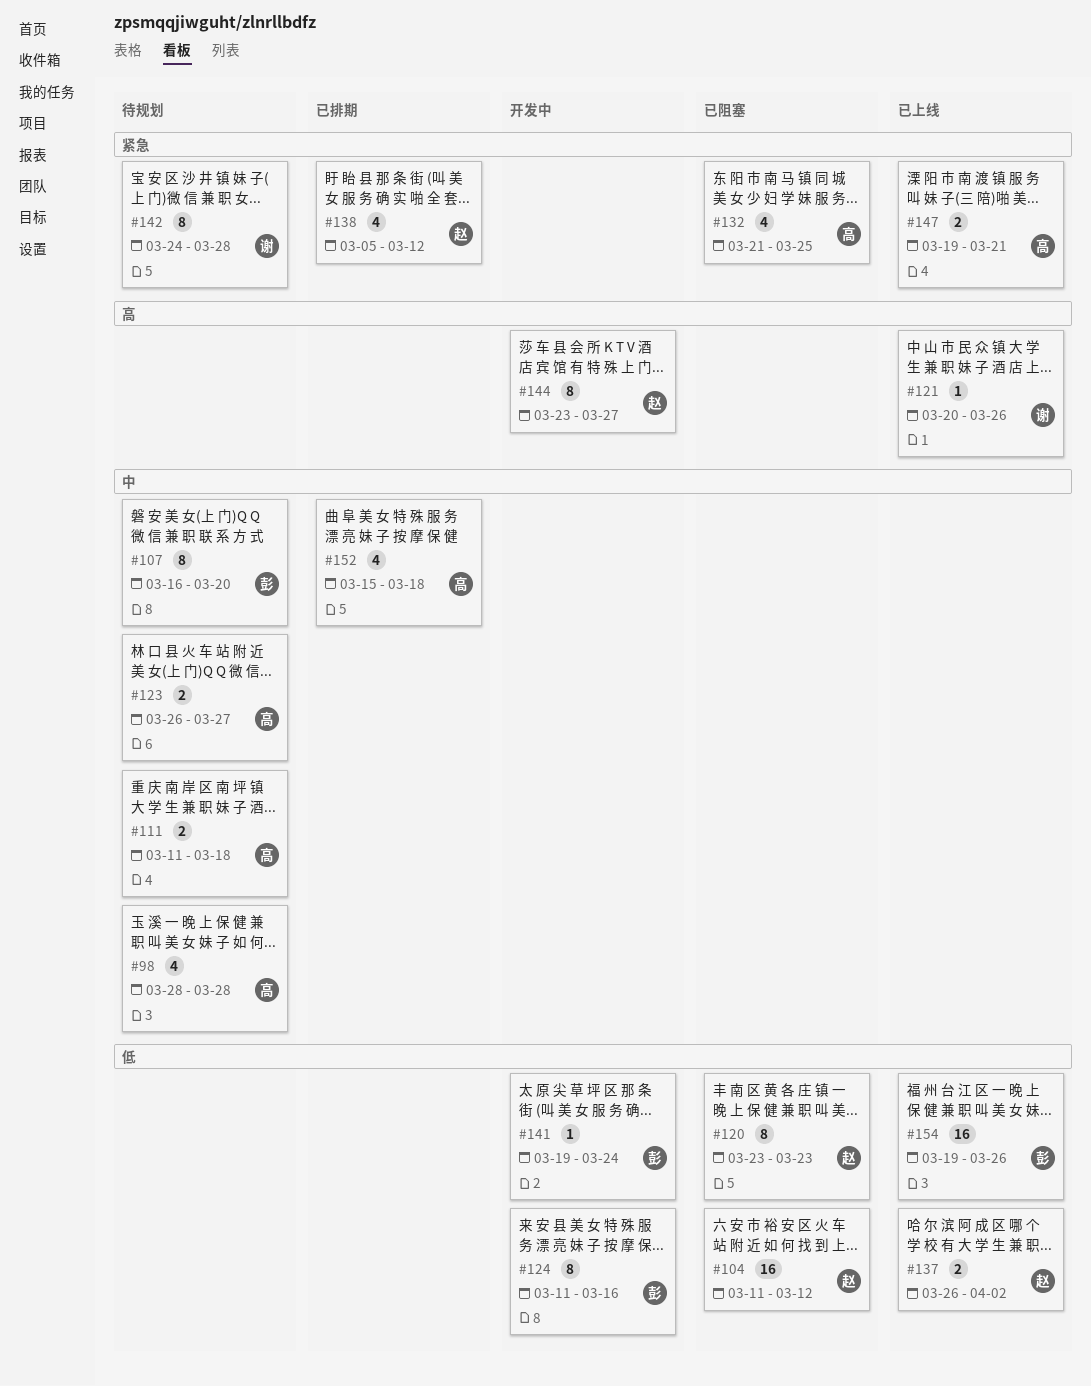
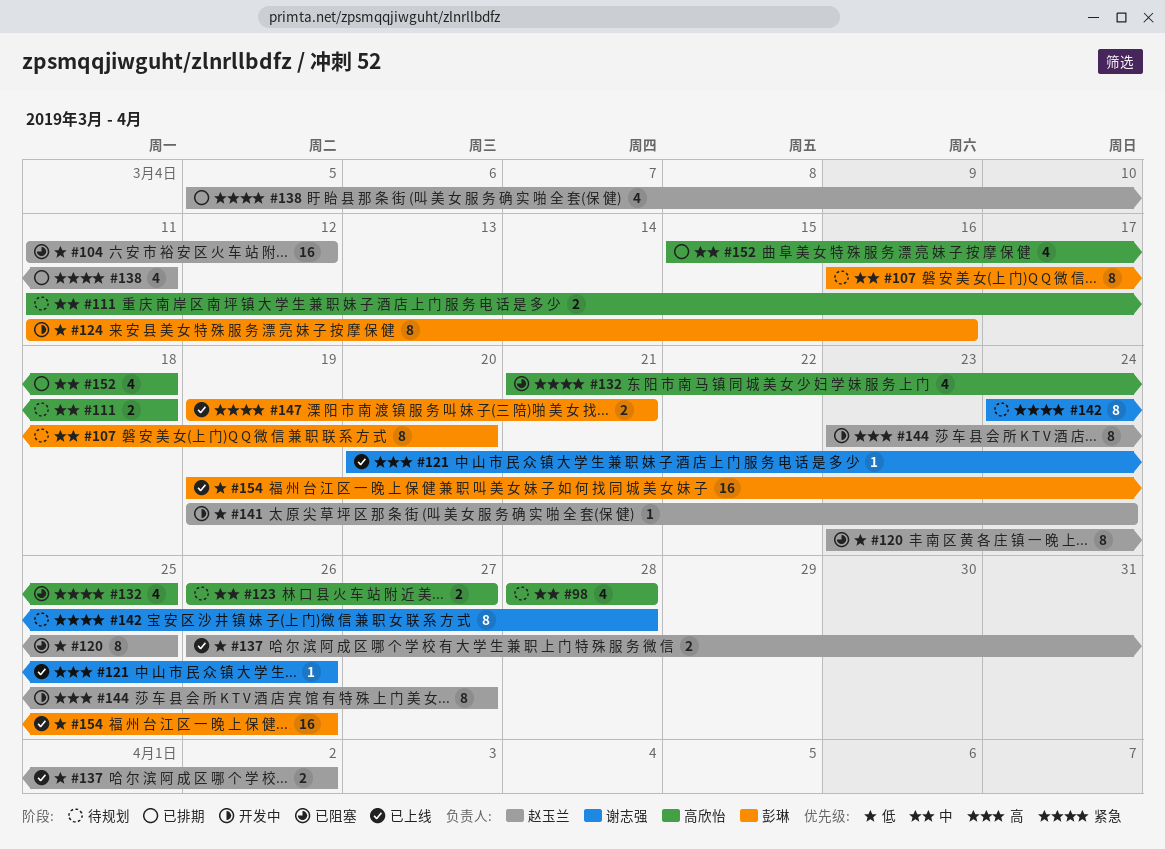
#120, due: Mar 23 -> Mar 25
#138, due: Mar 12 -> Mar 11
#141, owner: 彭琳 -> 赵玉兰
#147, owner: 高欣怡 -> 彭琳

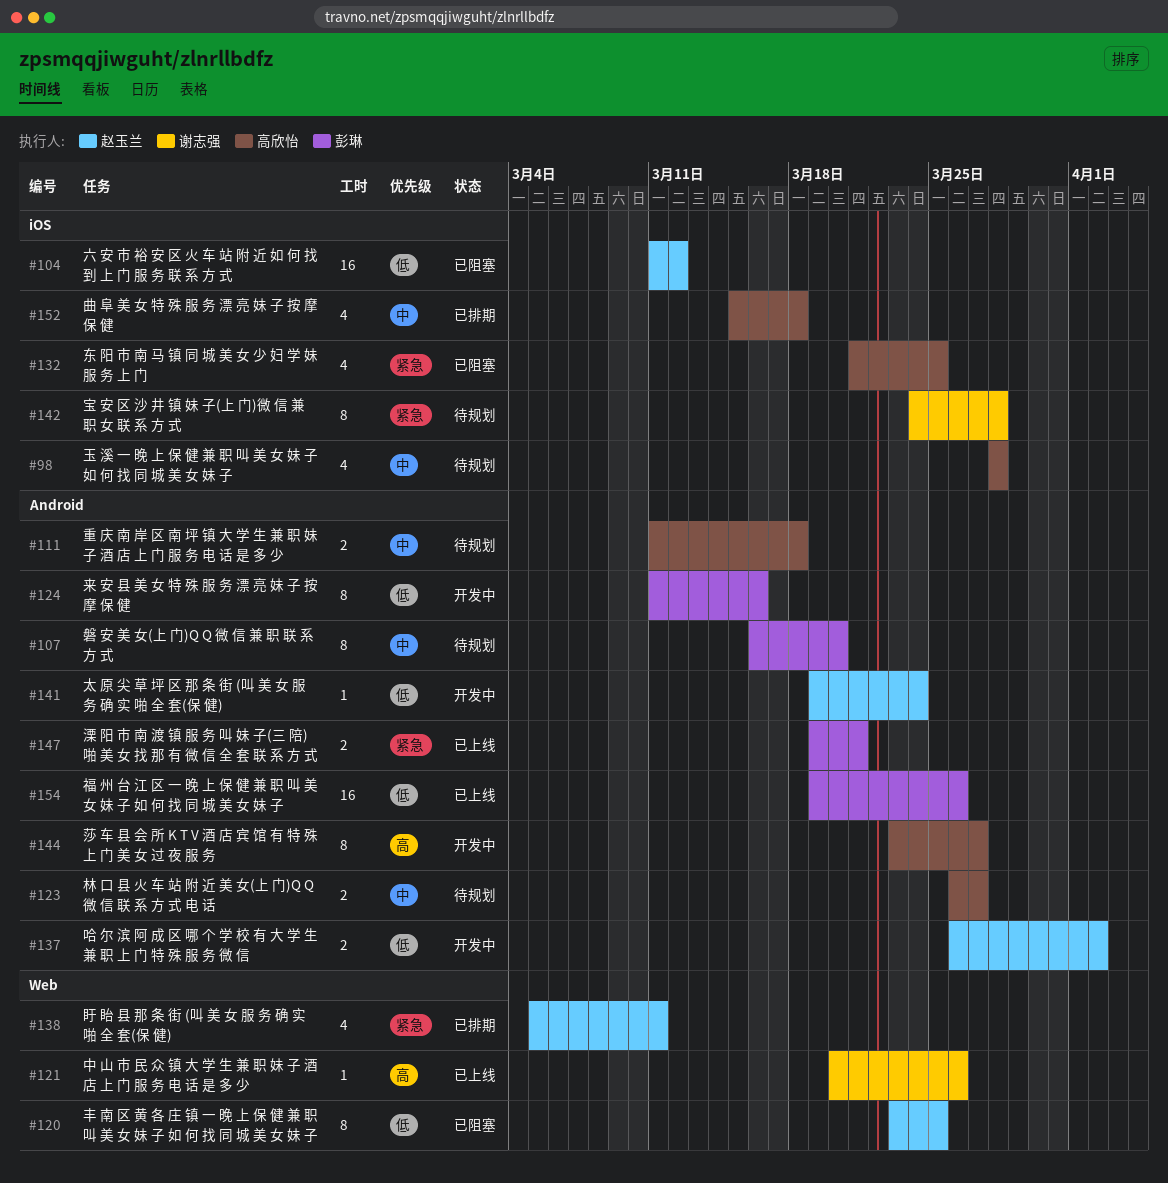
#137, status: 已上线 -> 开发中
#144, owner: 赵玉兰 -> 高欣怡

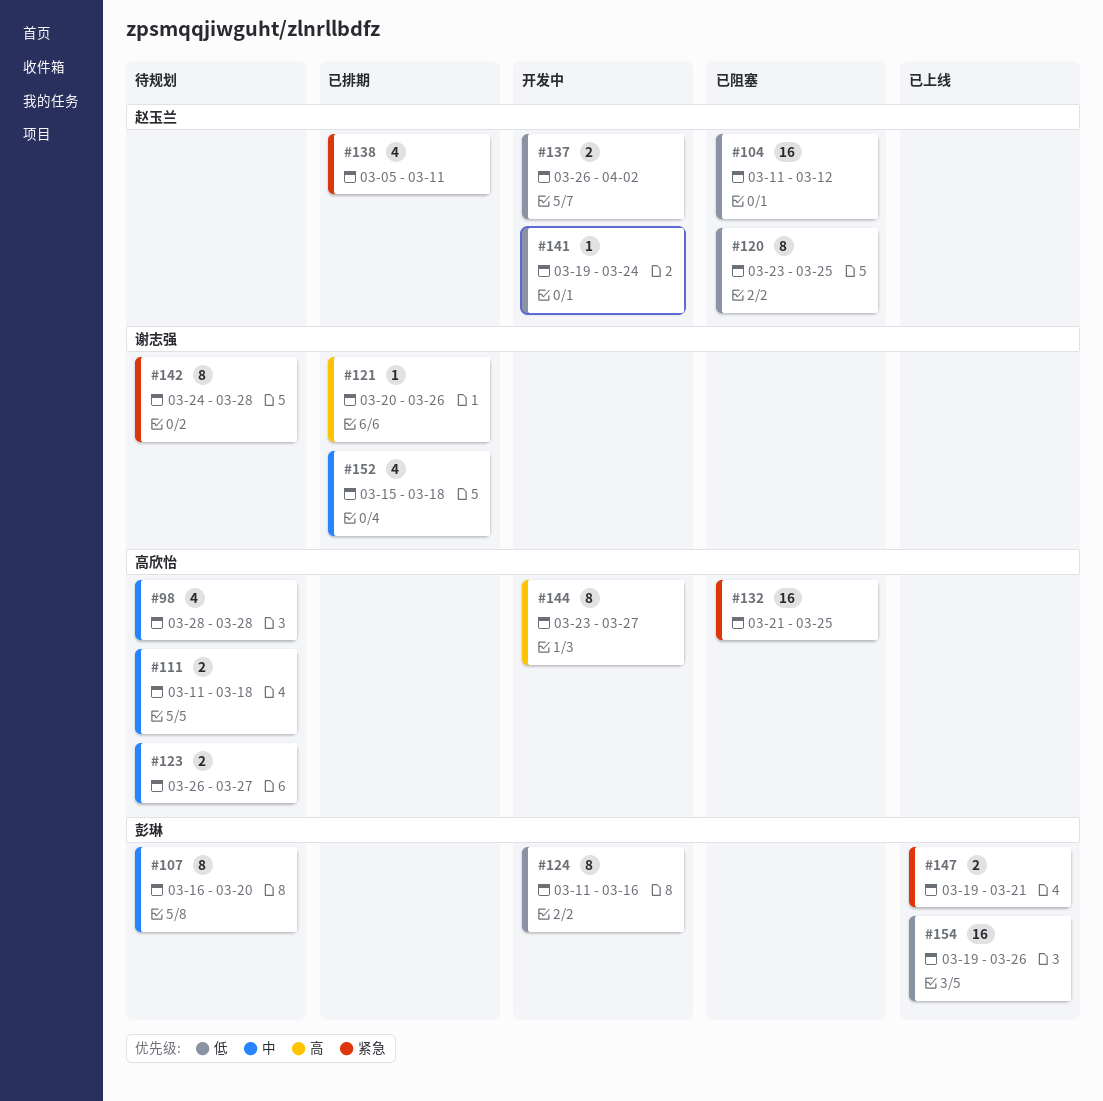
#121, status: 已上线 -> 已排期
#132, estimate: 4 -> 16
#152, owner: 高欣怡 -> 谢志强

